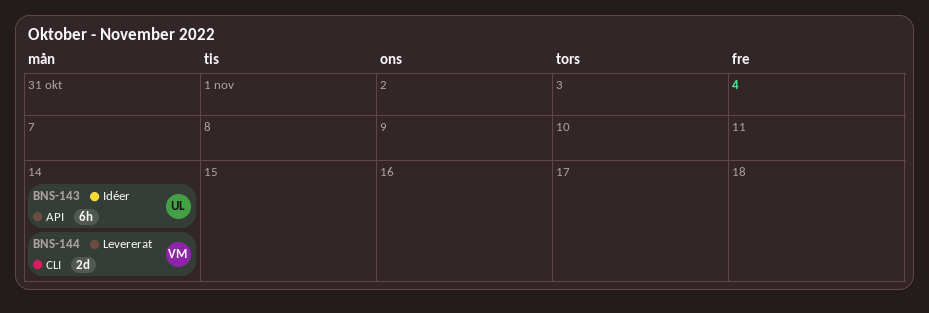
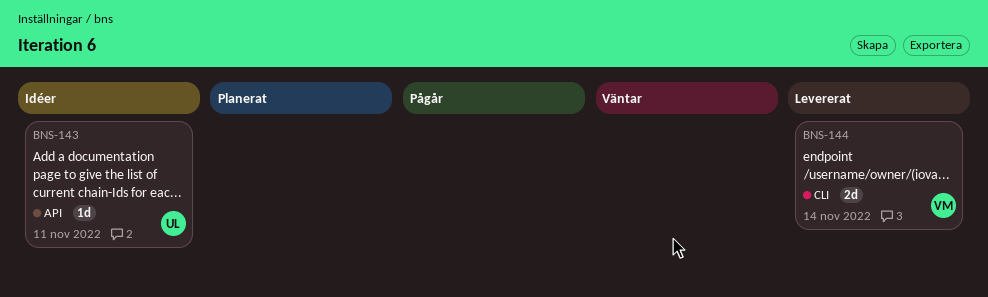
BNS-143, estimate: 6h -> 1d
BNS-143, due: Nov 14 -> Nov 11

